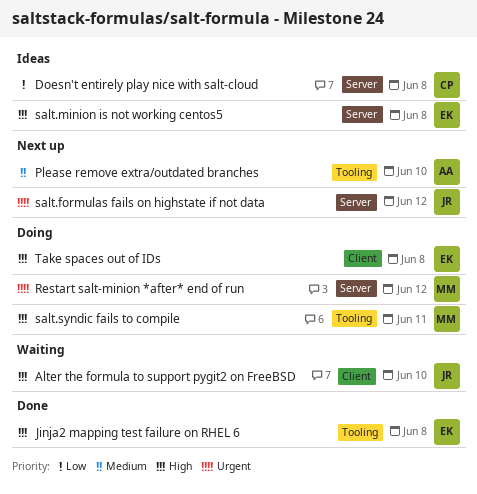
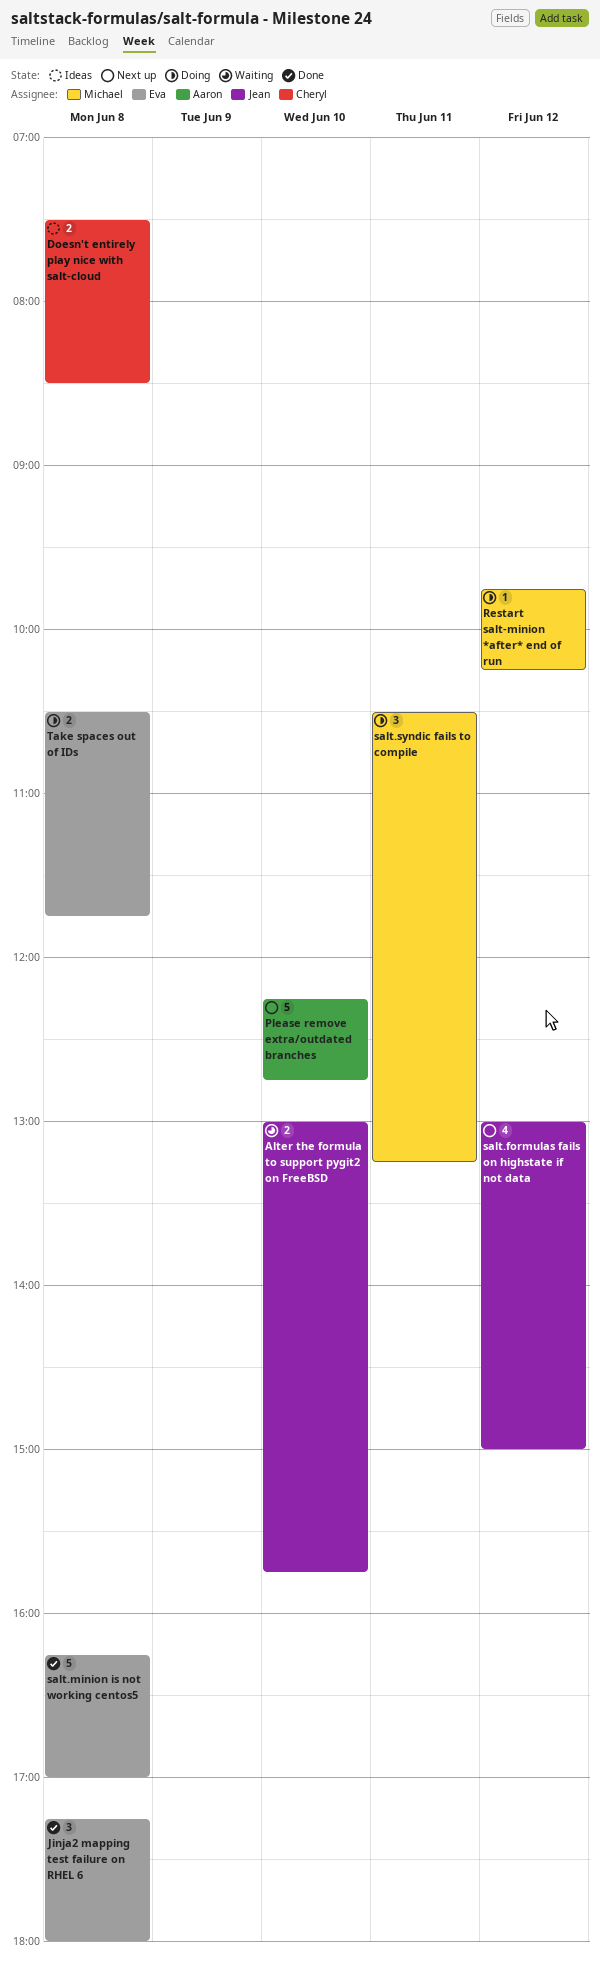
salt.minion is not working centos5, status: Ideas -> Done

